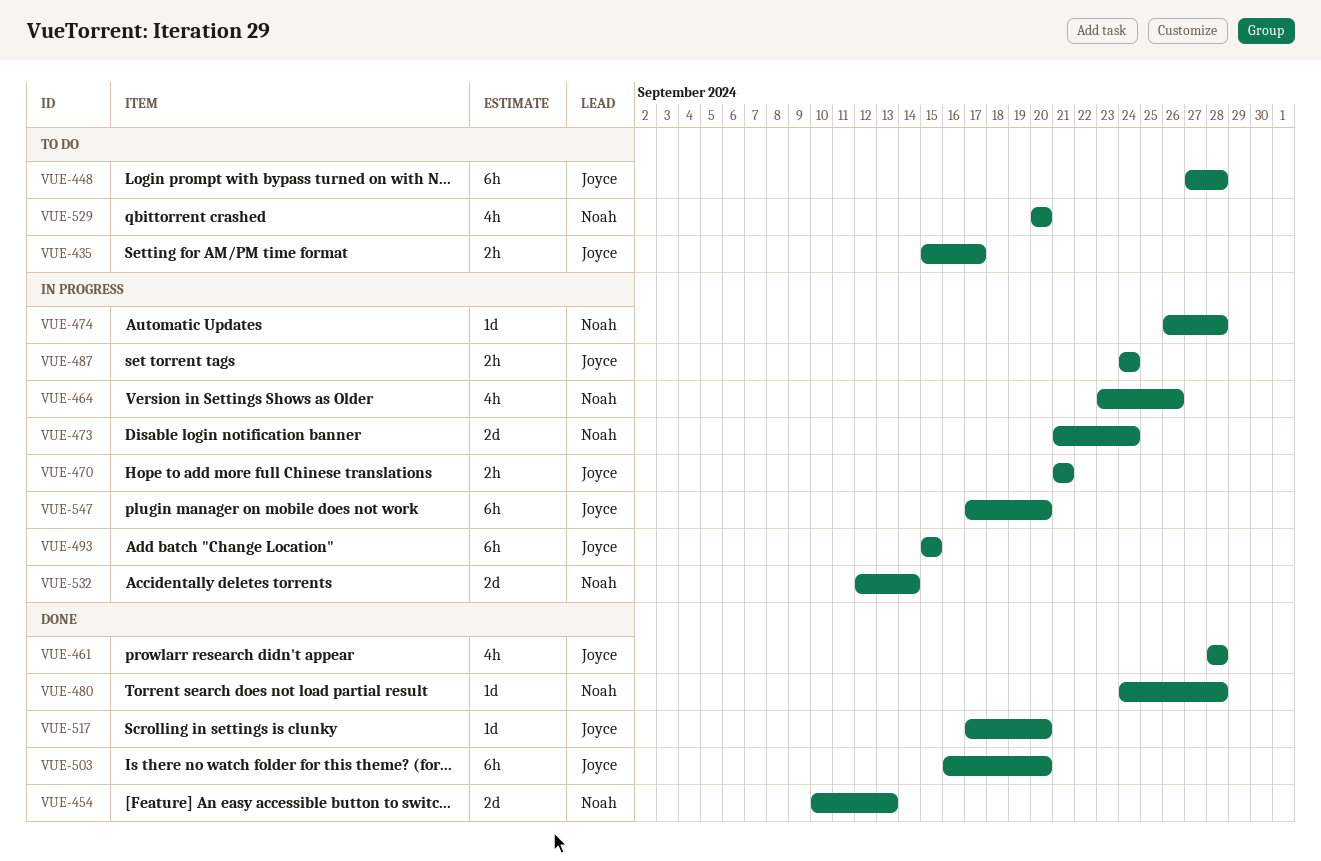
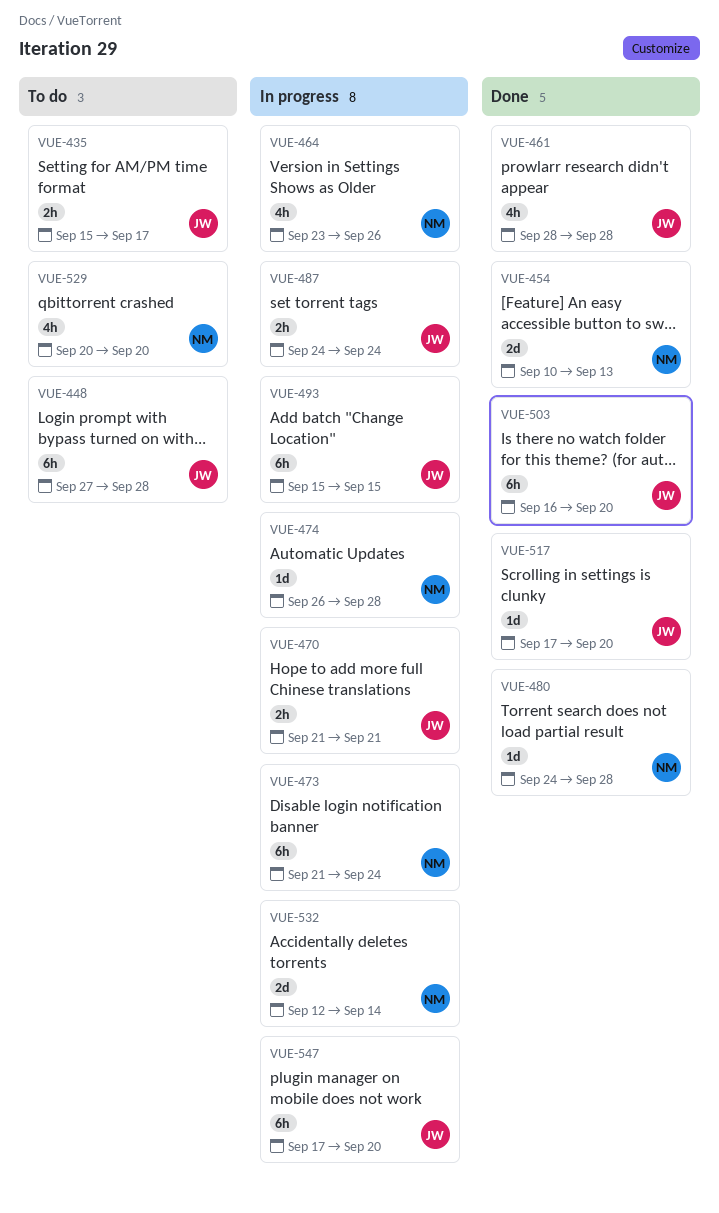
VUE-473, estimate: 2d -> 6h

